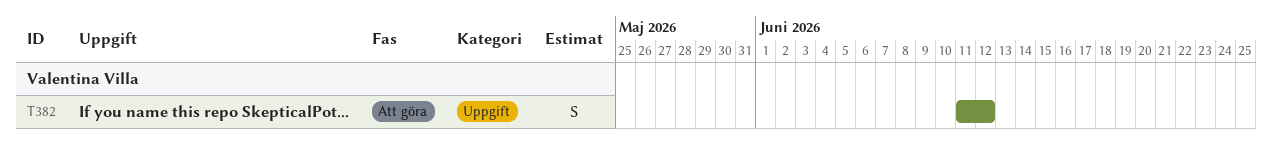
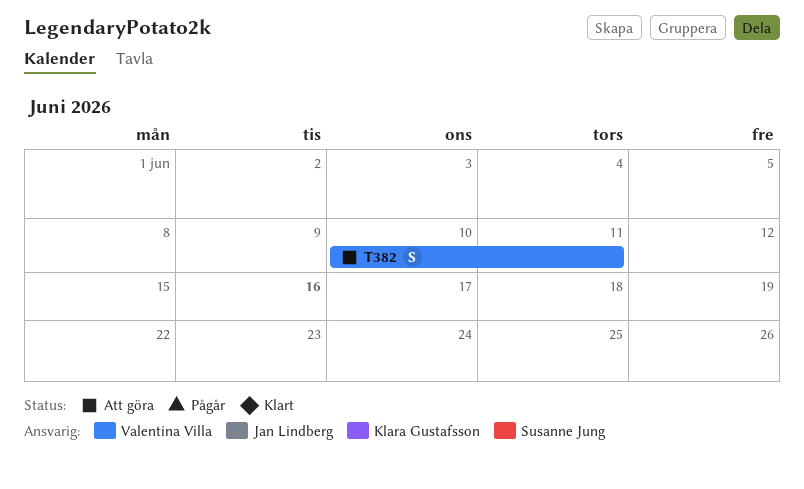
T382, start: Jun 11 -> Jun 10
T382, due: Jun 12 -> Jun 11

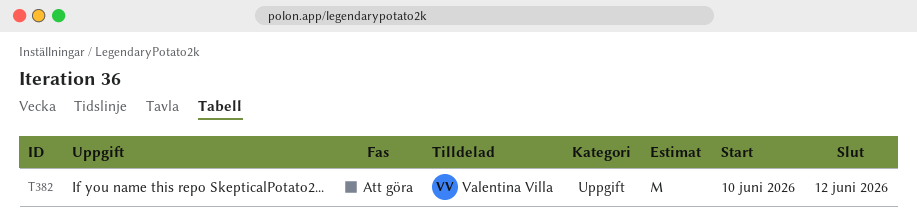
T382, estimate: S -> M
T382, due: Jun 11 -> Jun 12

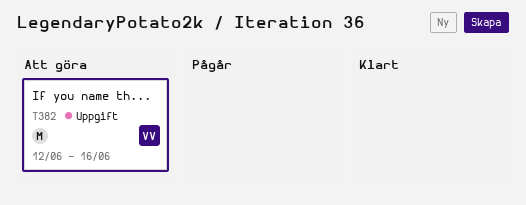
T382, start: Jun 10 -> Jun 12
T382, due: Jun 12 -> Jun 16

